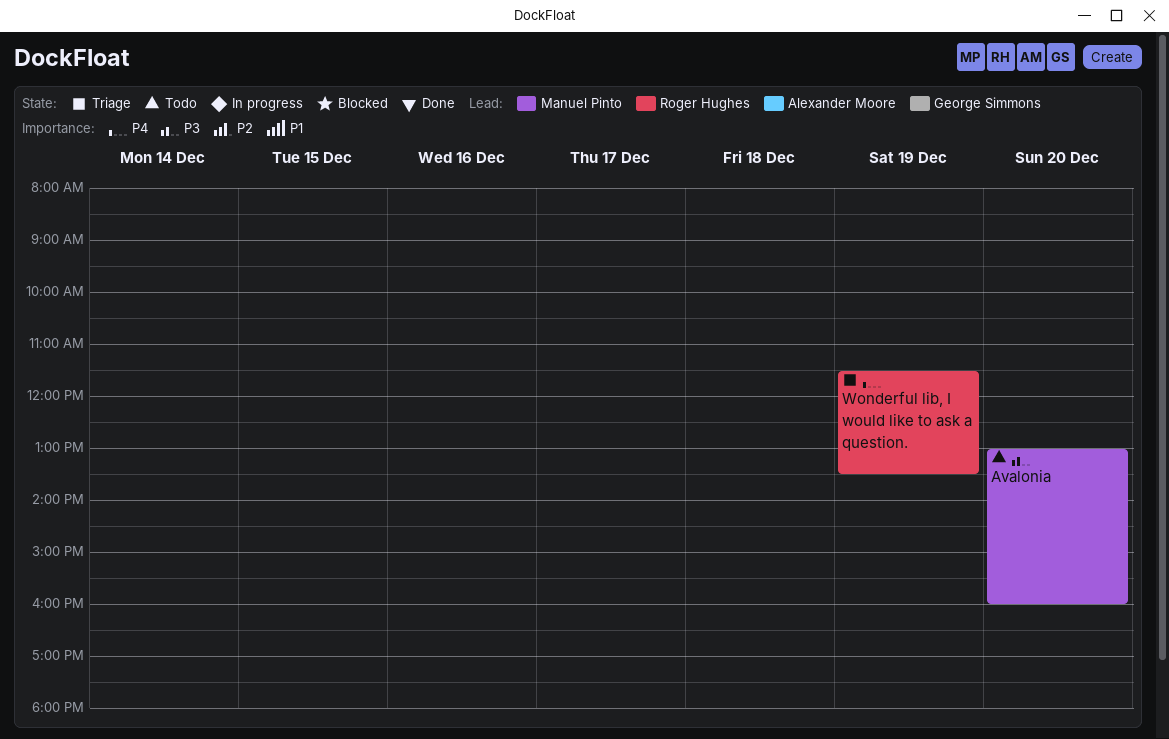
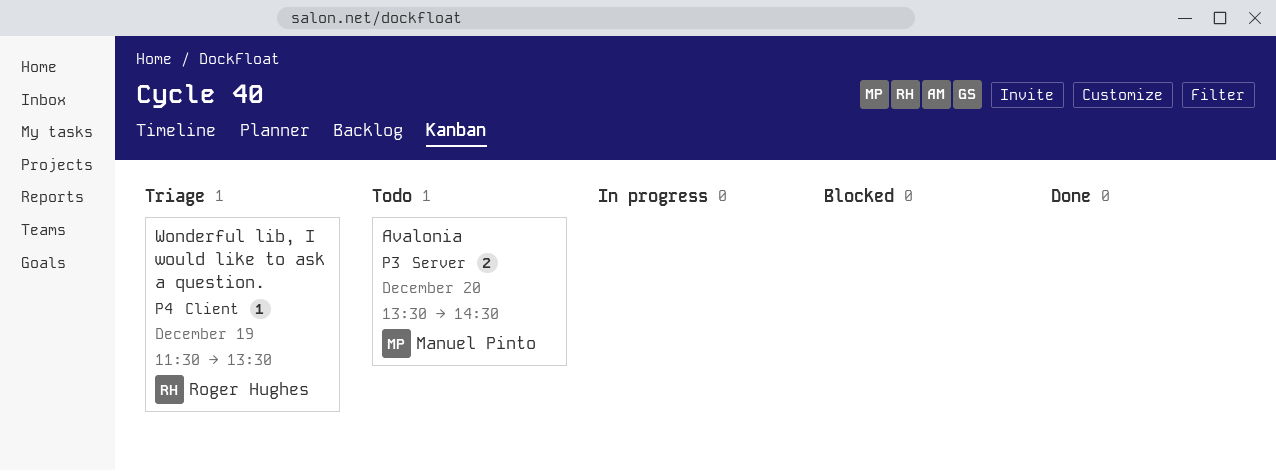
Avalonia, begins: 13:00 -> 13:30
Avalonia, ends: 16:00 -> 14:30

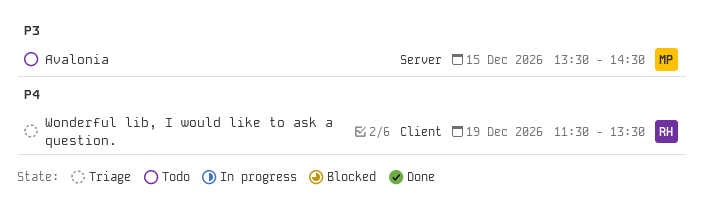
Avalonia, day: Dec 20 -> Dec 15

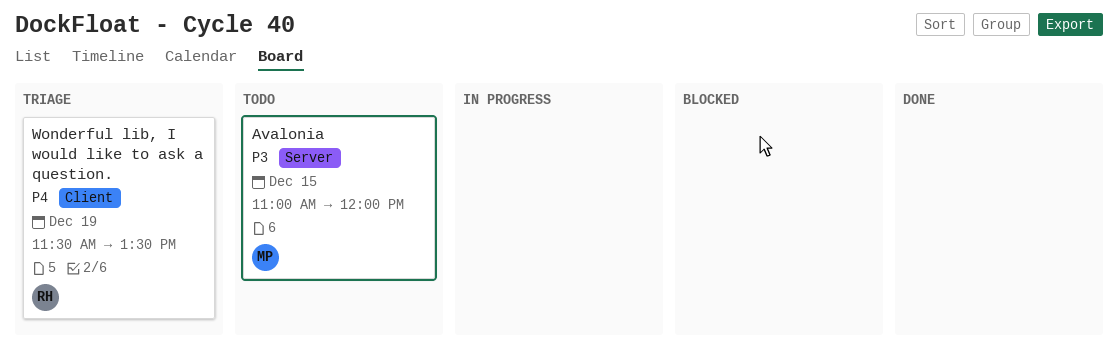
Avalonia, begins: 13:30 -> 11:00
Avalonia, ends: 14:30 -> 12:00

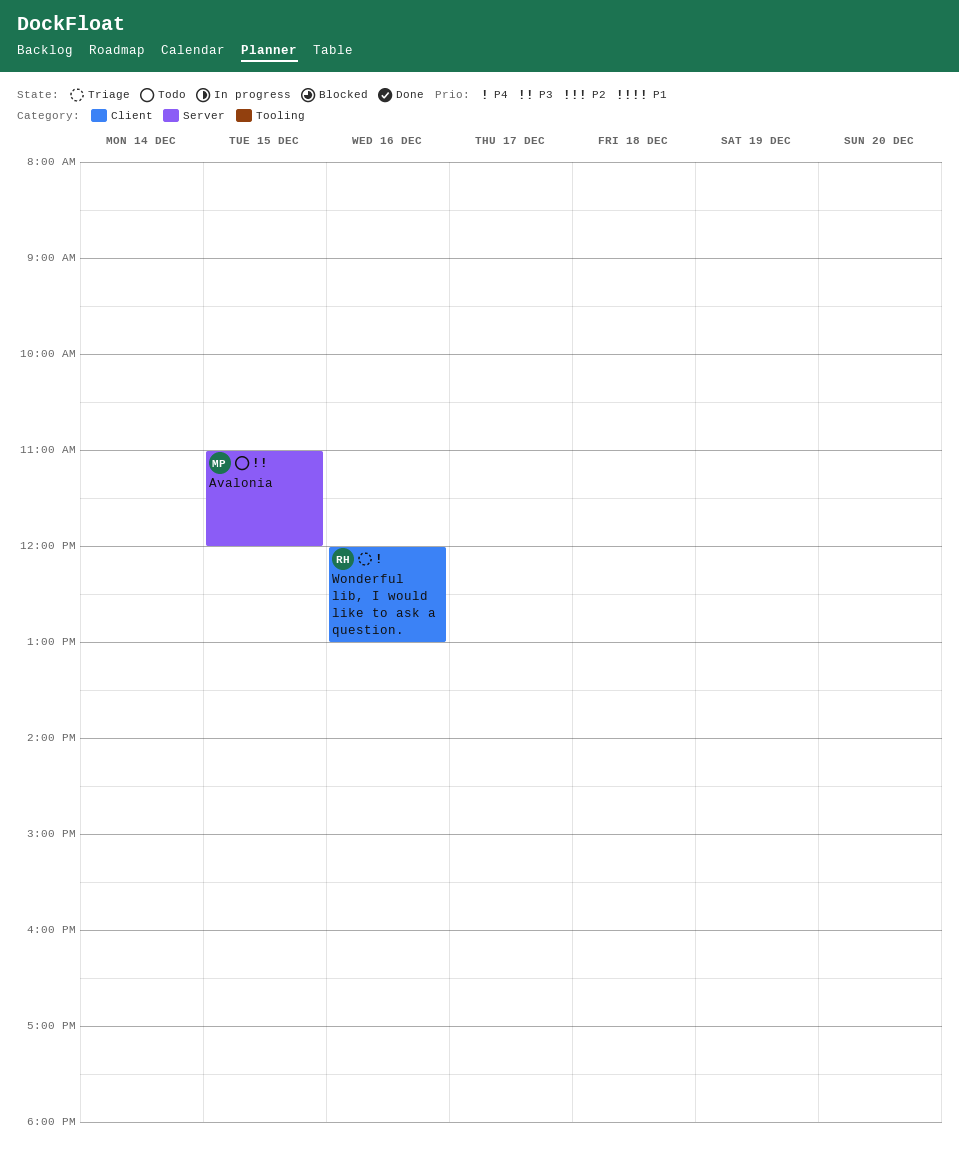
Wonderful lib, I would like to ask a question., day: Dec 19 -> Dec 16
Wonderful lib, I would like to ask a question., begins: 11:30 -> 12:00
Wonderful lib, I would like to ask a question., ends: 13:30 -> 13:00

